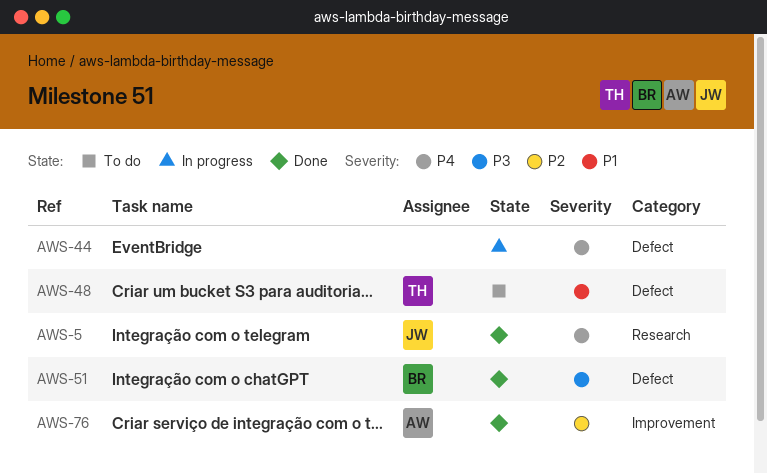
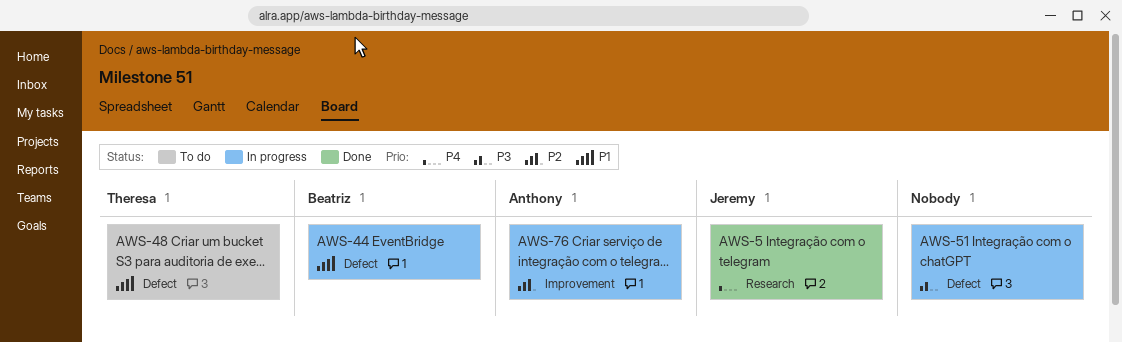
AWS-44, owner: none -> Beatriz
AWS-44, priority: P4 -> P1
AWS-51, status: Done -> In progress
AWS-51, owner: Beatriz -> none
AWS-76, status: Done -> In progress

